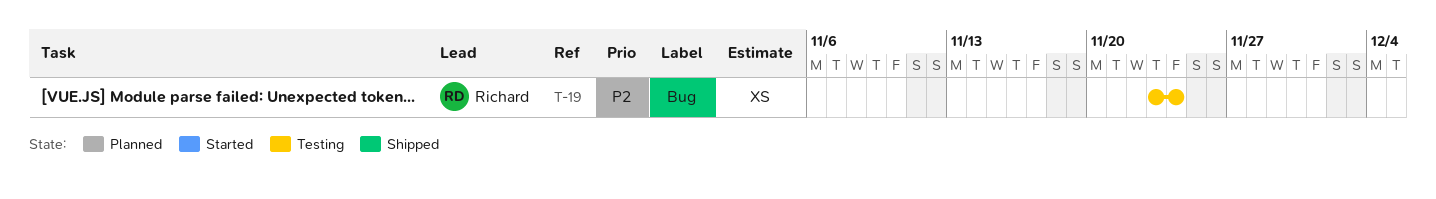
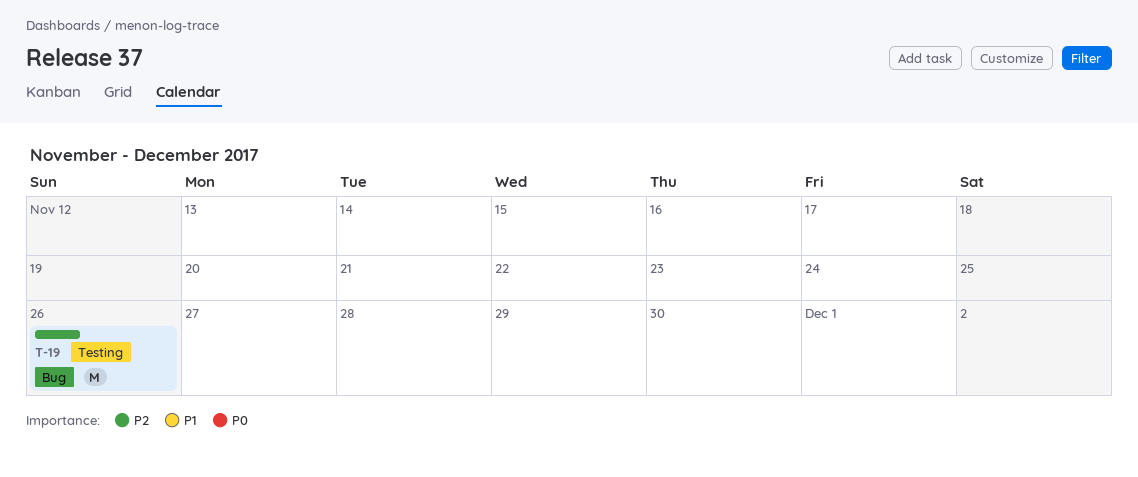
T-19, estimate: XS -> M
T-19, due: Nov 24 -> Nov 26

